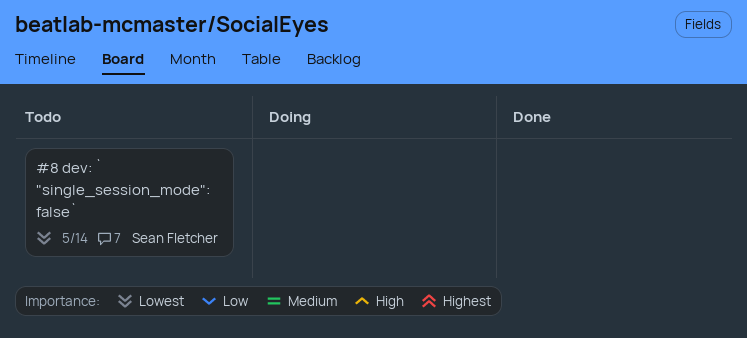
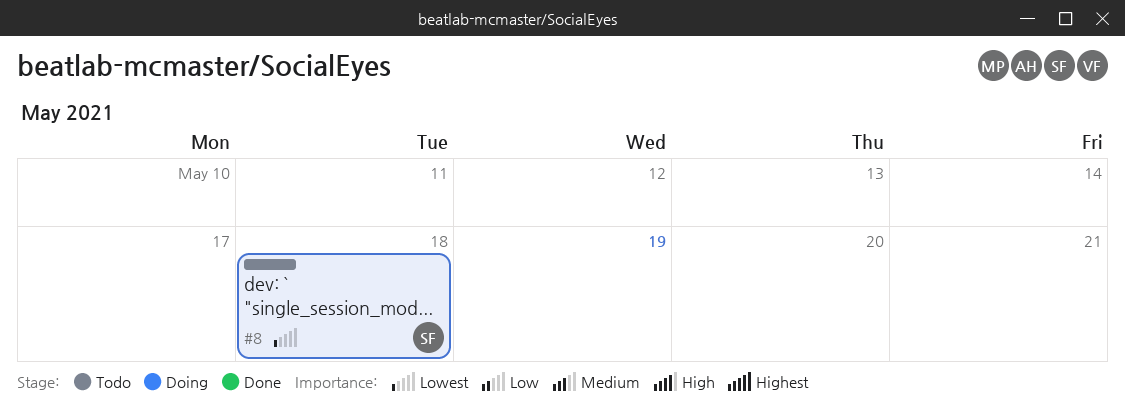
#8, due: May 14 -> May 18

